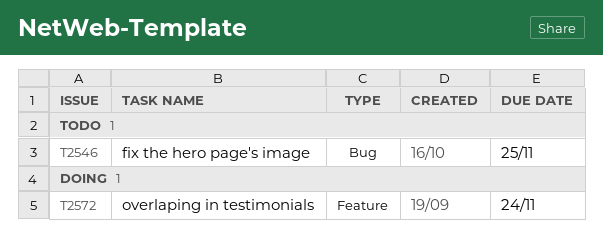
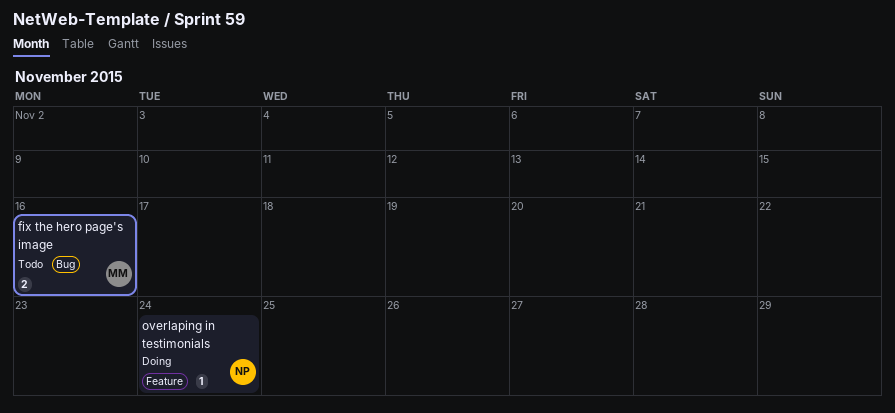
fix the hero page's image, due: Nov 25 -> Nov 16

